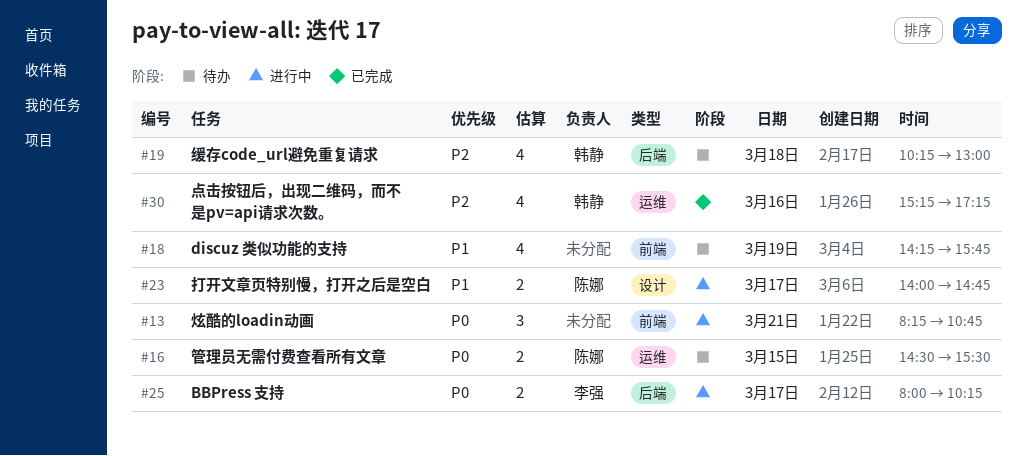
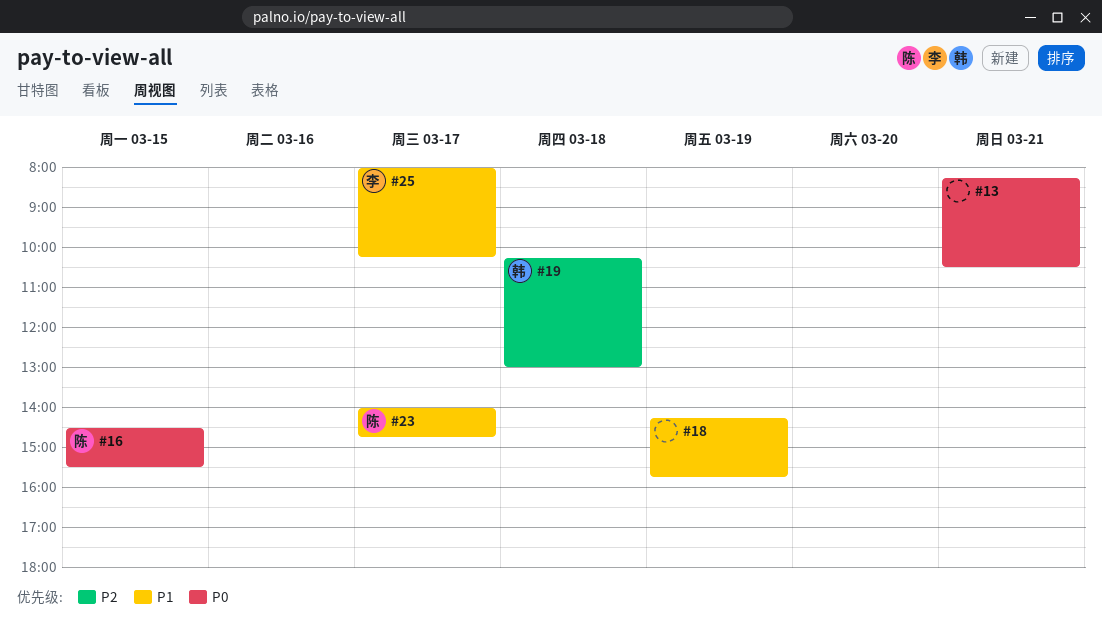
#13, ends: 10:45 -> 10:30
#25, priority: P0 -> P1
#30: present -> none

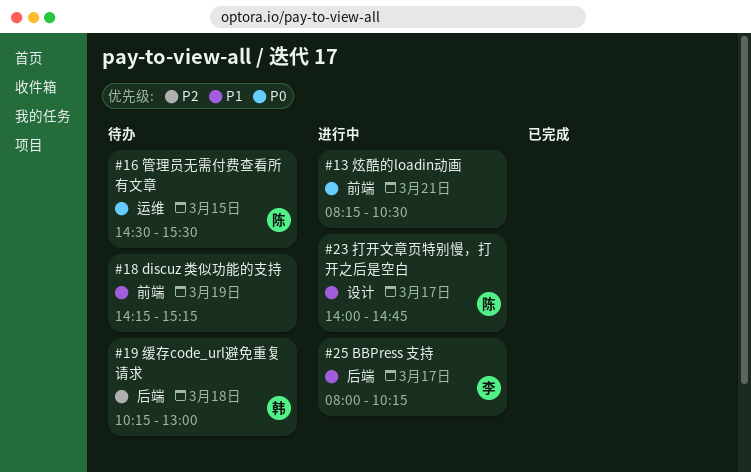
#18, ends: 15:45 -> 15:15

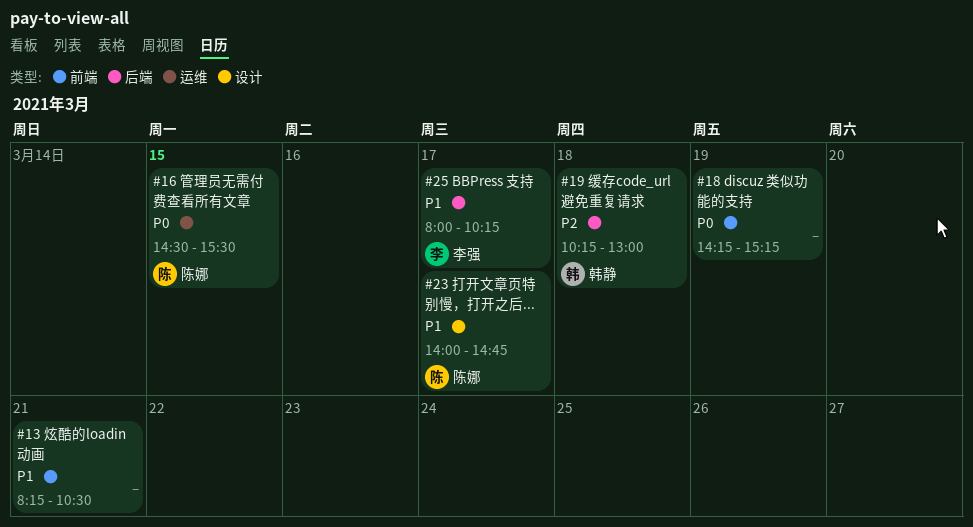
#13, priority: P0 -> P1
#18, priority: P1 -> P0

